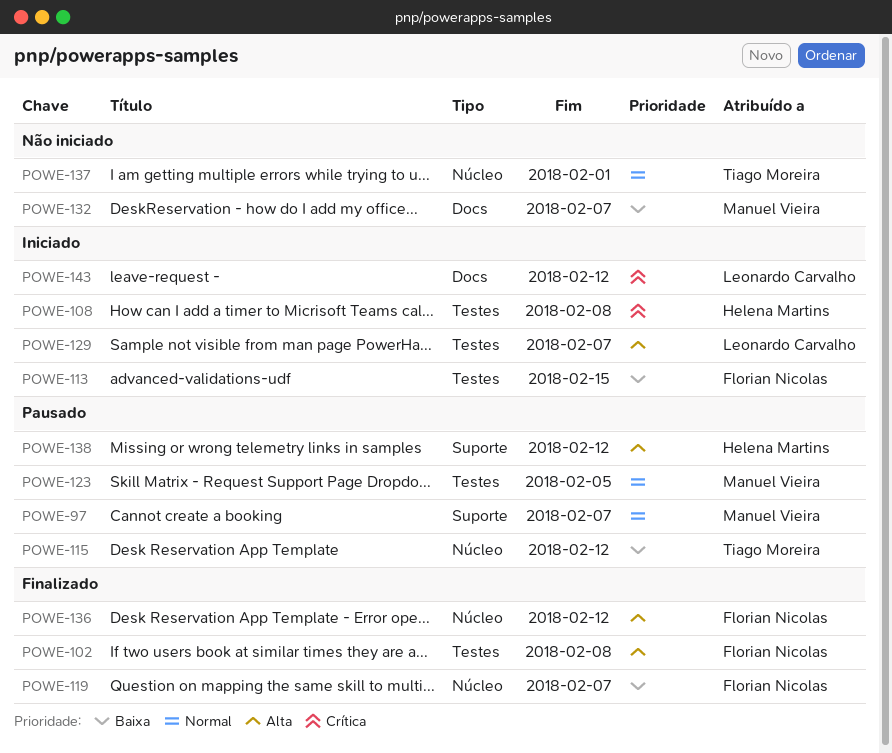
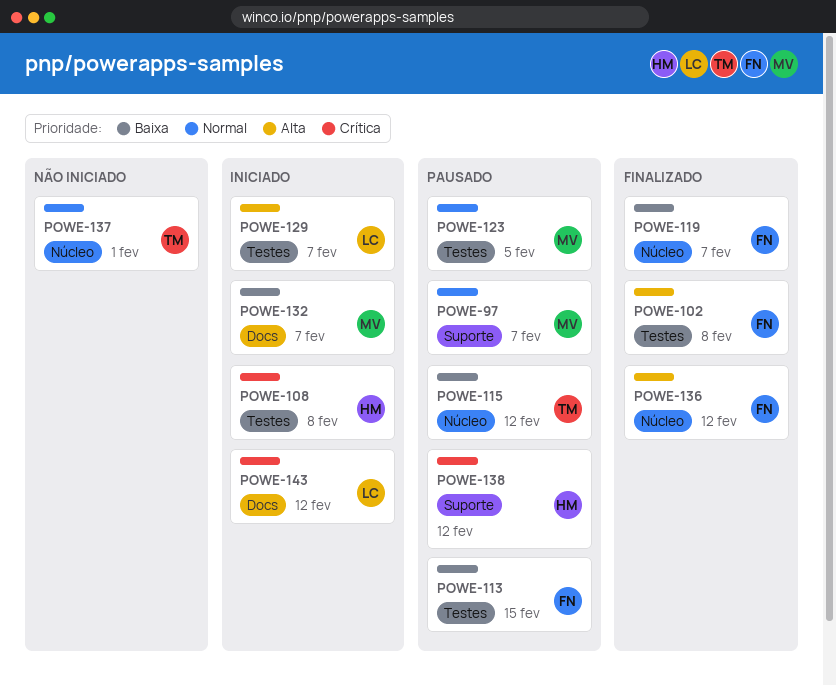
POWE-113, status: Iniciado -> Pausado
POWE-132, status: Não iniciado -> Iniciado
POWE-138, priority: Alta -> Crítica

